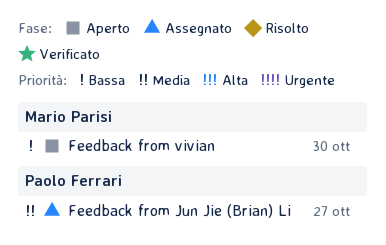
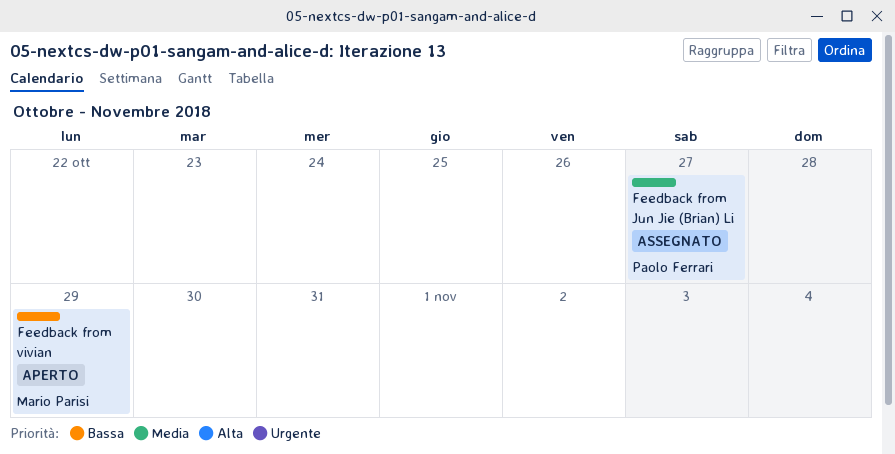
Feedback from vivian, due: Oct 30 -> Oct 29

